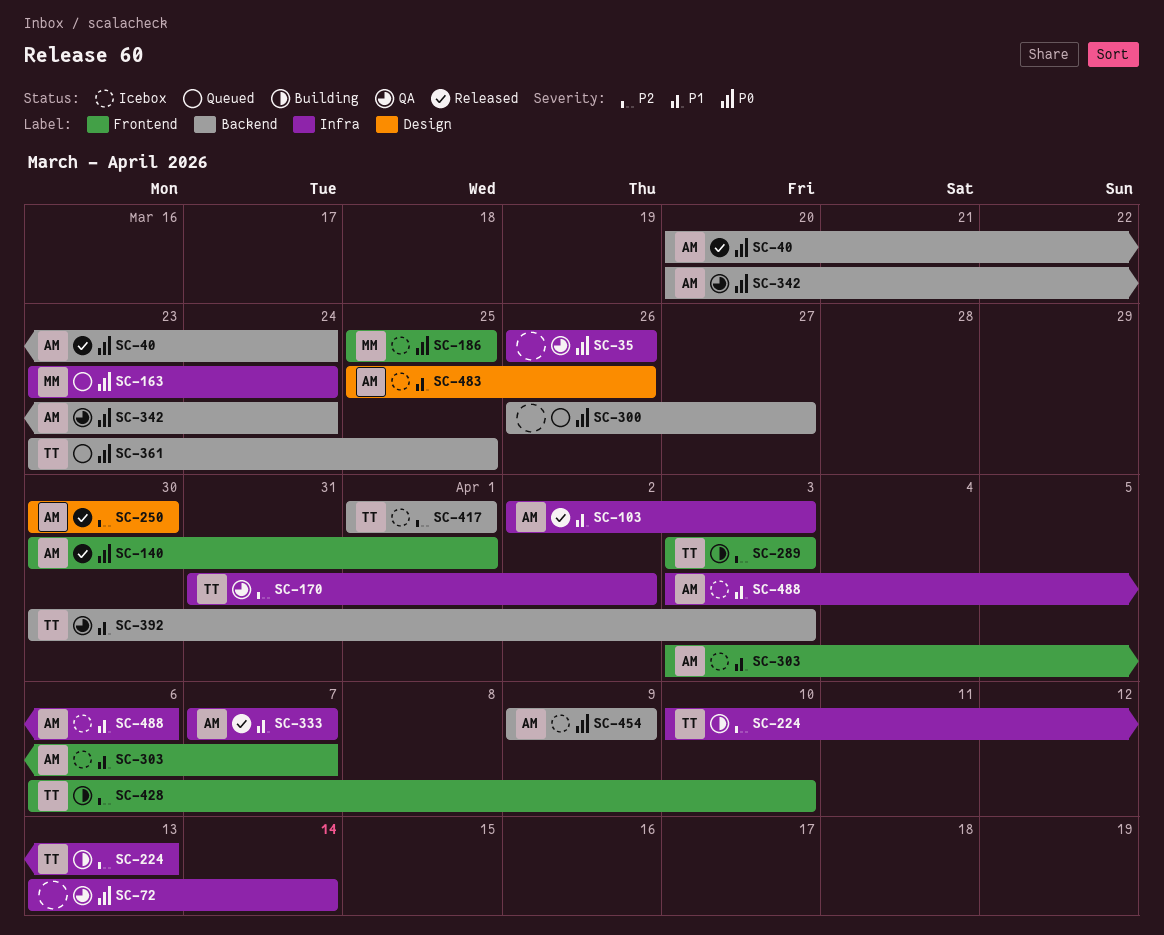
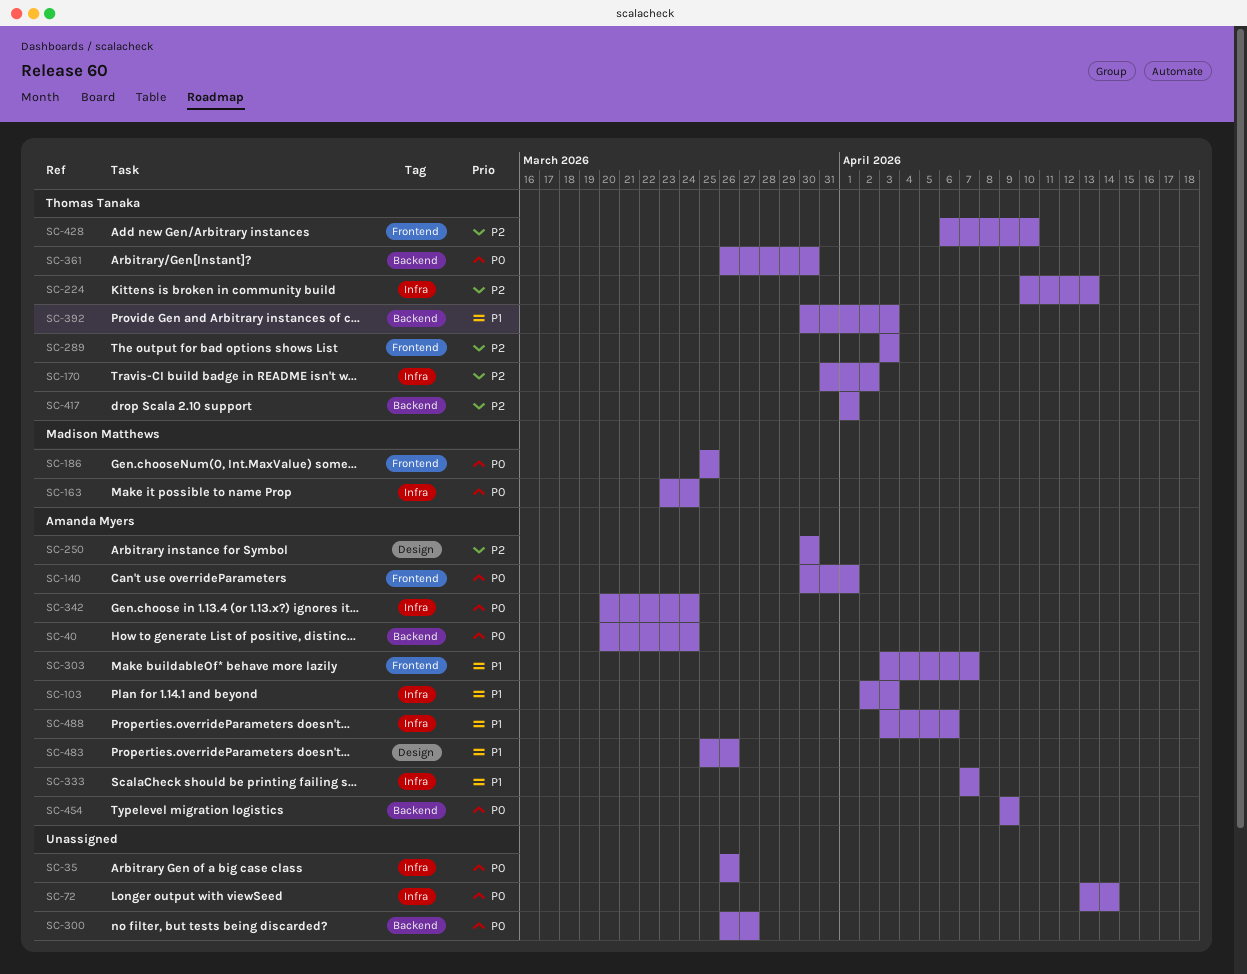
SC-342, label: Backend -> Infra
SC-361, start: Mar 23 -> Mar 26
SC-361, due: Mar 25 -> Mar 30

